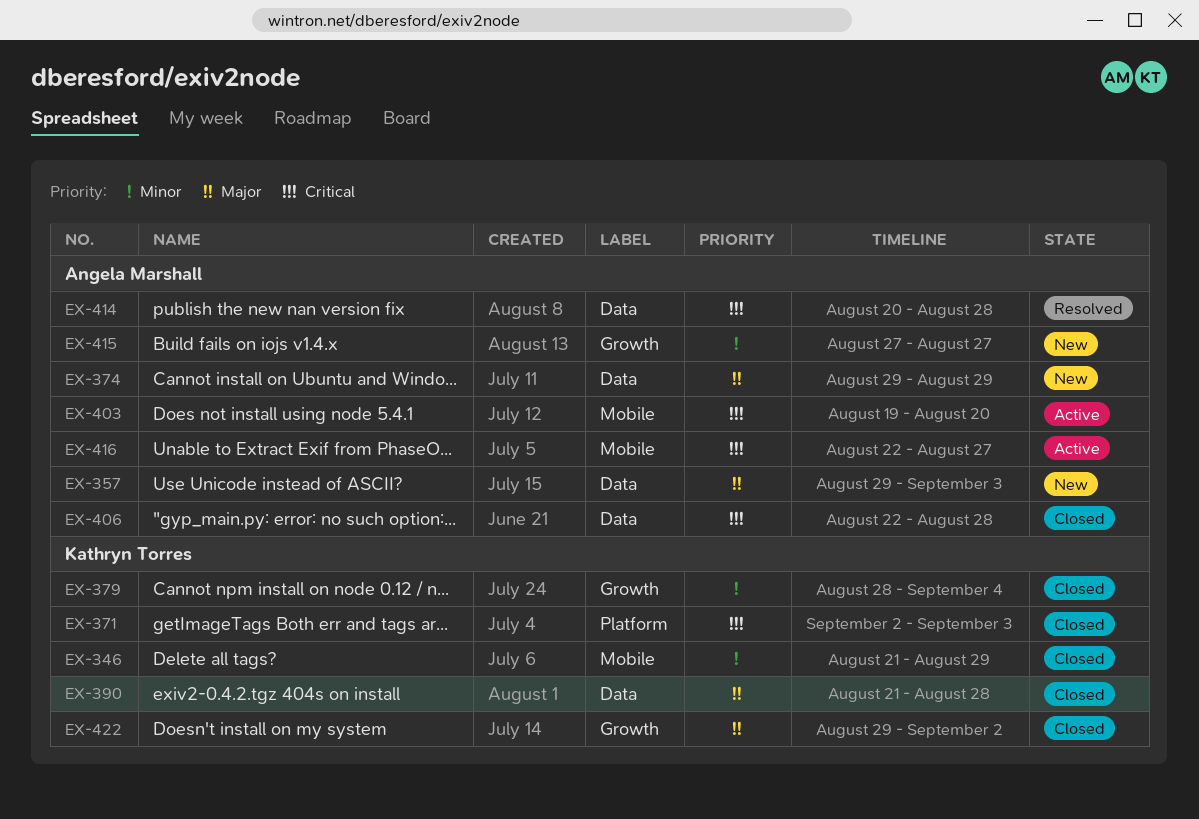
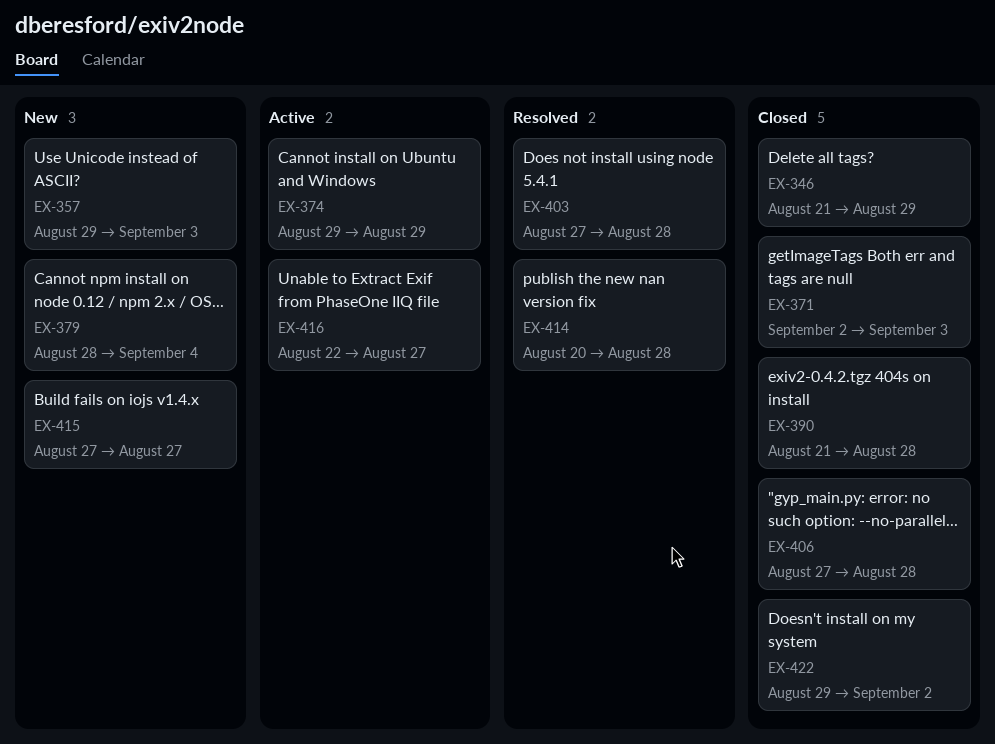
EX-374, status: New -> Active
EX-379, status: Closed -> New
EX-403, status: Active -> Resolved
EX-403, start: Aug 19 -> Aug 27
EX-403, due: Aug 20 -> Aug 28
EX-406, start: Aug 22 -> Aug 27

